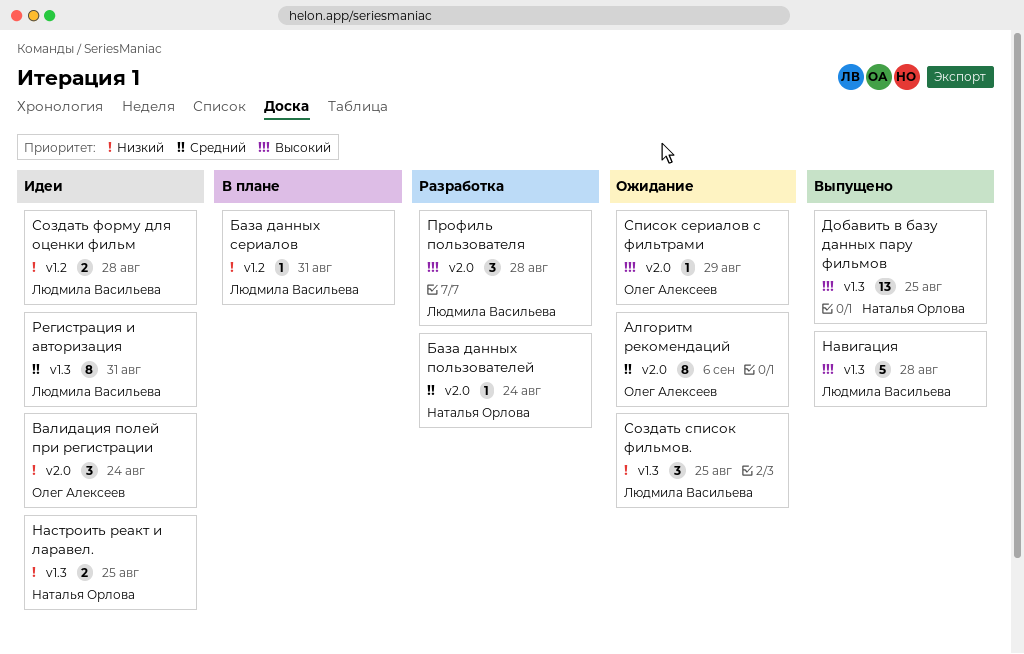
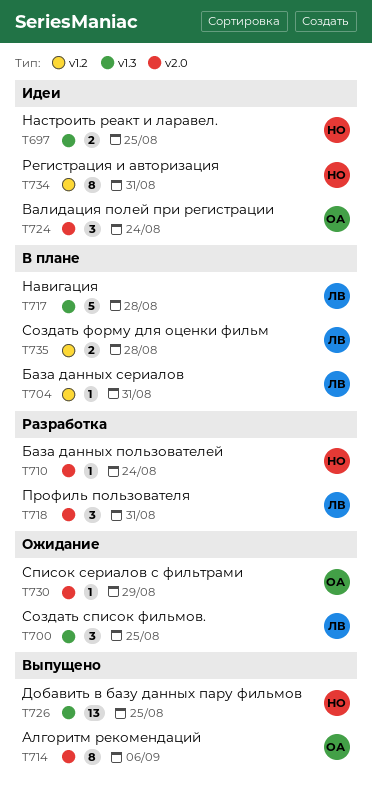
Алгоритм рекомендаций, status: Ожидание -> Выпущено
Навигация, status: Выпущено -> В плане
Профиль пользователя, due: Aug 28 -> Aug 31
Регистрация и авторизация, owner: Людмила Васильева -> Наталья Орлова
Регистрация и авторизация, label: v1.3 -> v1.2
Создать форму для оценки фильм, status: Идеи -> В плане

